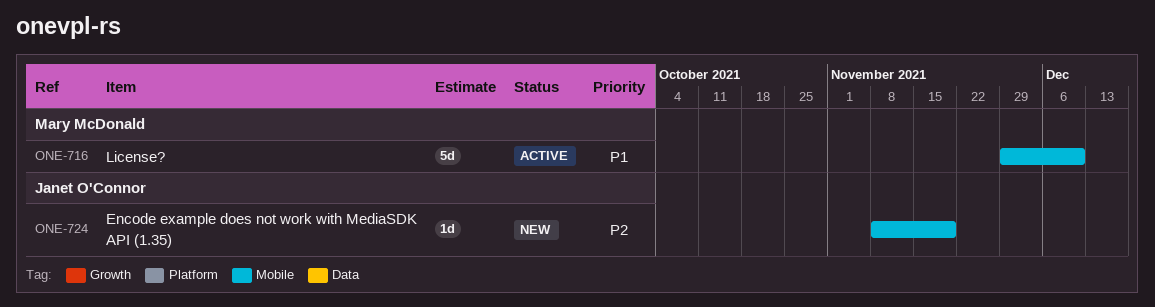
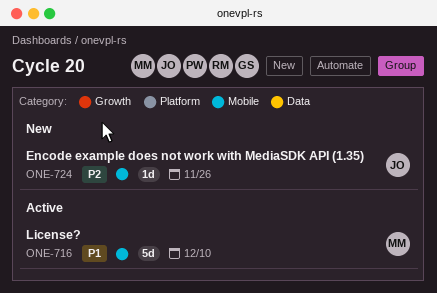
ONE-724, due: Nov 19 -> Nov 26

